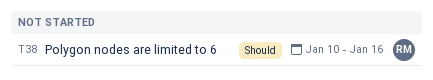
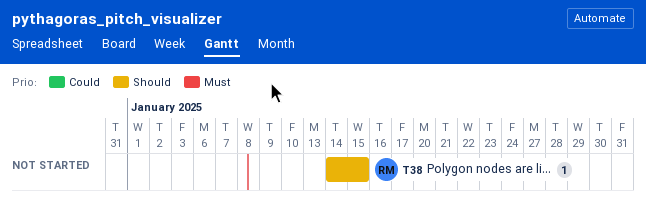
T38, start: Jan 10 -> Jan 14
T38, due: Jan 16 -> Jan 15

